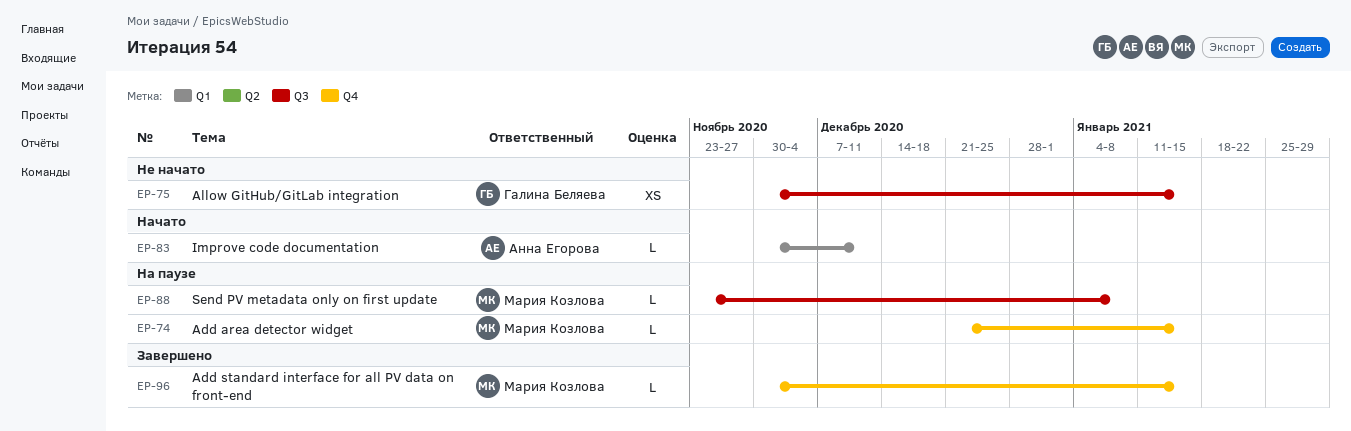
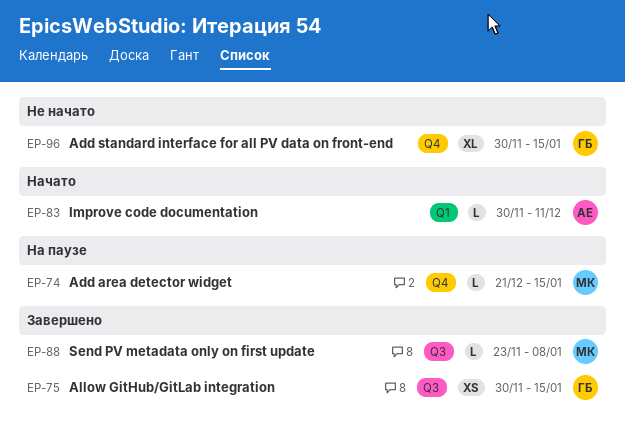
EP-75, status: Не начато -> Завершено
EP-88, status: На паузе -> Завершено
EP-96, status: Завершено -> Не начато
EP-96, owner: Мария Козлова -> Галина Беляева
EP-96, estimate: L -> XL

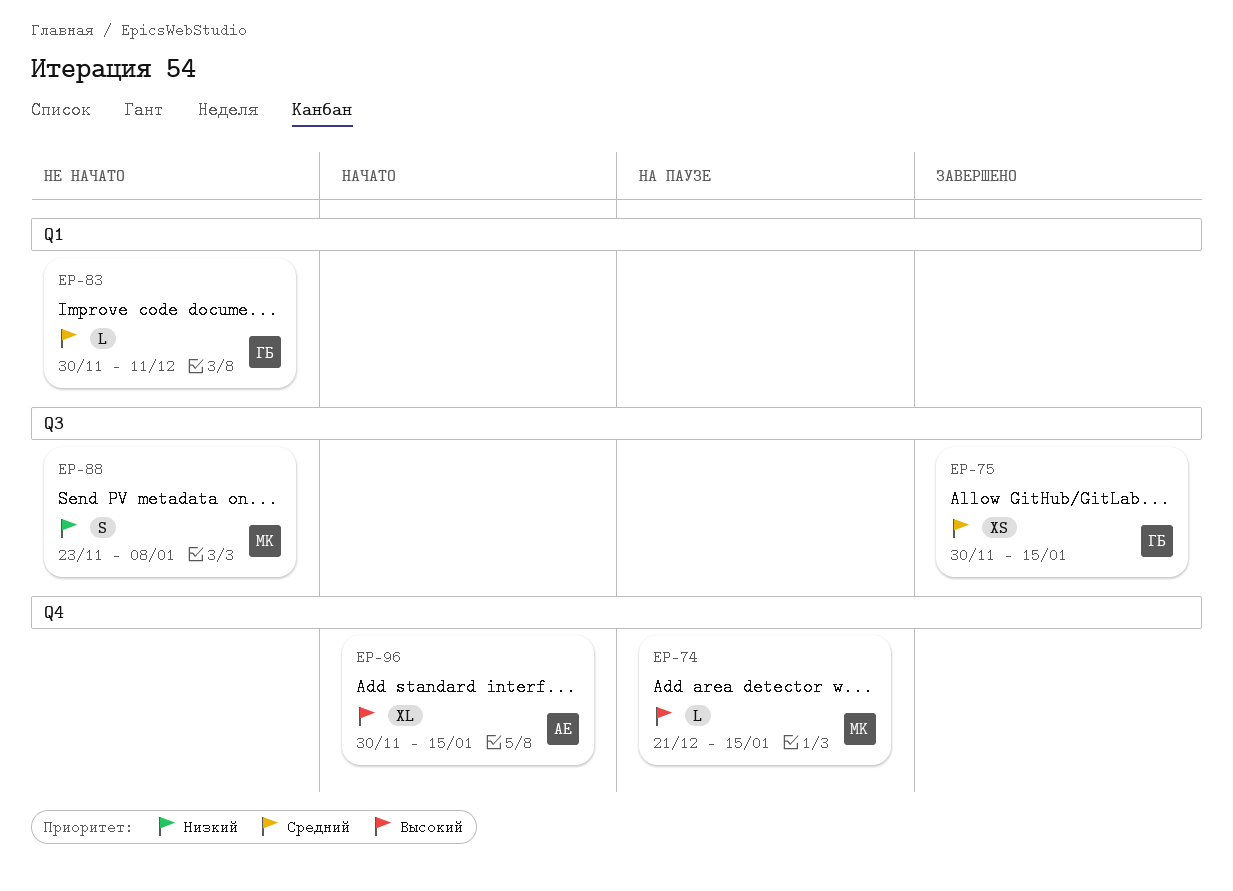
EP-83, status: Начато -> Не начато
EP-83, owner: АЕ -> ГБ
EP-88, status: Завершено -> Не начато
EP-88, estimate: L -> S
EP-96, status: Не начато -> Начато
EP-96, owner: ГБ -> АЕ

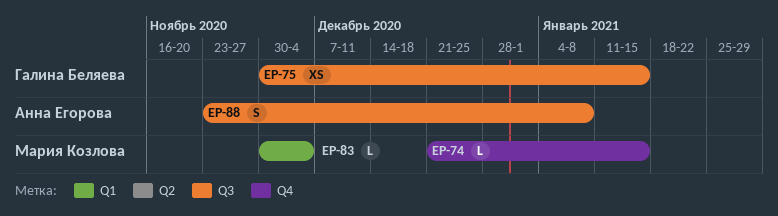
EP-83, owner: Галина Беляева -> Мария Козлова
EP-83, due: Dec 11 -> Dec 4
EP-88, owner: Мария Козлова -> Анна Егорова
EP-96: present -> none

